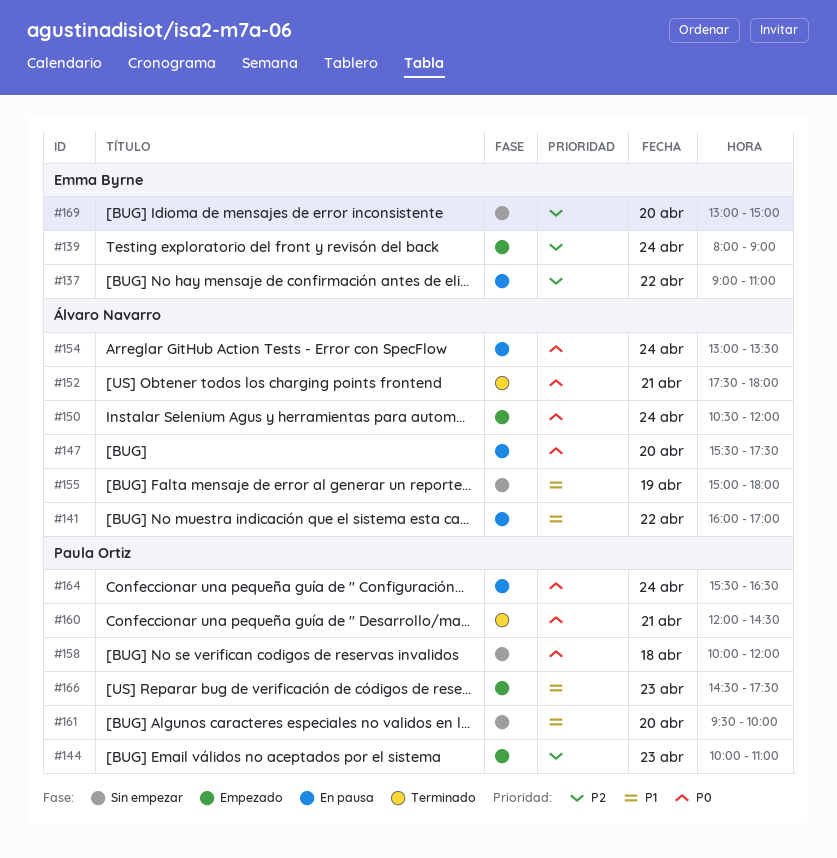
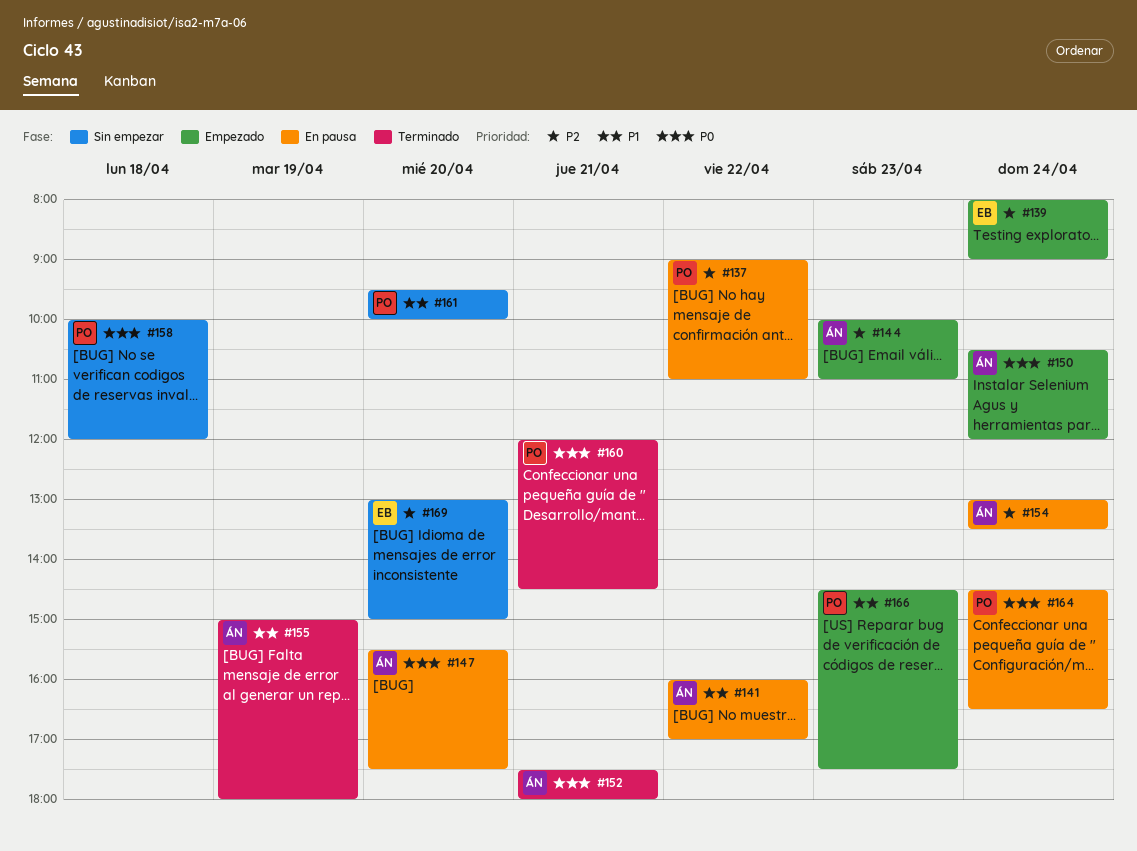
#137, owner: Emma Byrne -> Paula Ortiz
#144, owner: Paula Ortiz -> Álvaro Navarro
#154, priority: P0 -> P2
#155, status: Sin empezar -> Terminado
#164, begins: 15:30 -> 14:30

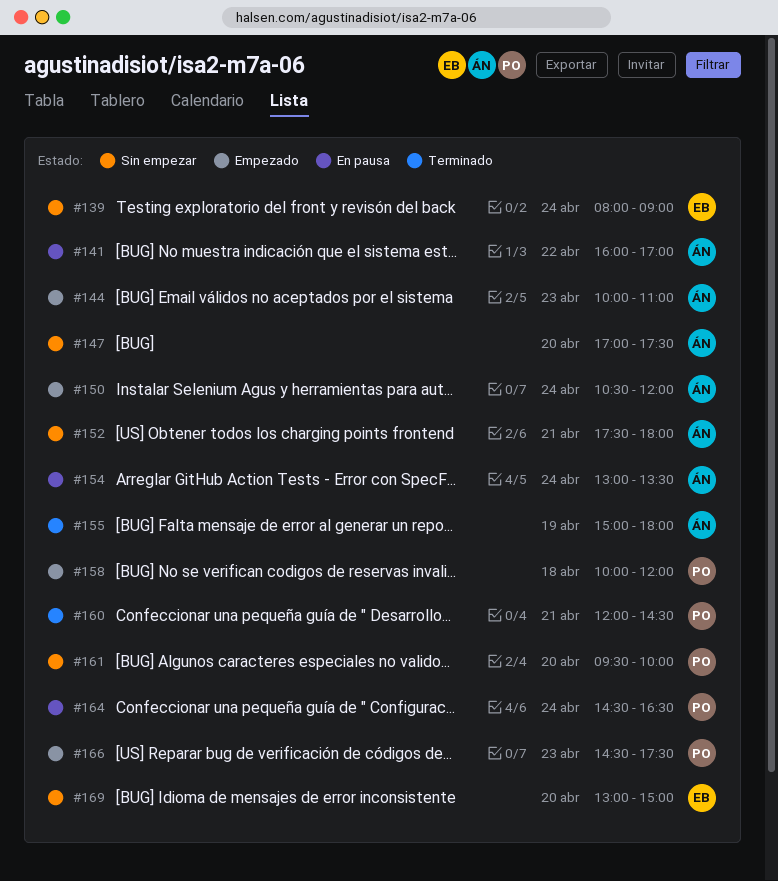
#137: present -> none
#139, status: Empezado -> Sin empezar
#147, status: En pausa -> Sin empezar
#147, begins: 15:30 -> 17:00
#152, status: Terminado -> Sin empezar
#158, status: Sin empezar -> Empezado

